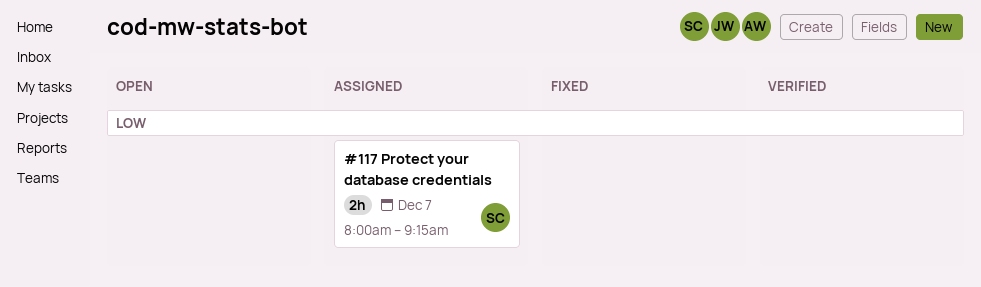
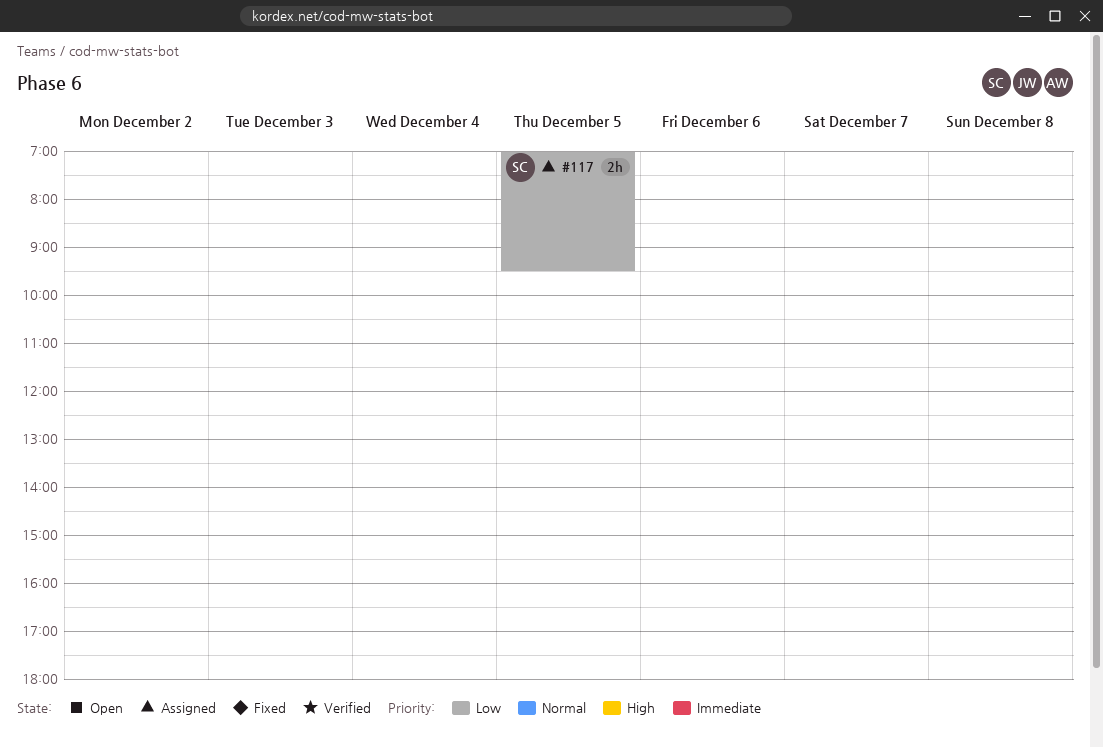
#117, day: Dec 7 -> Dec 5
#117, begins: 08:00 -> 07:00
#117, ends: 09:15 -> 09:30

